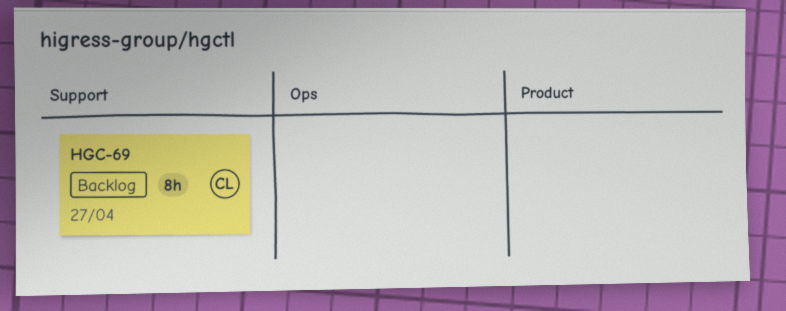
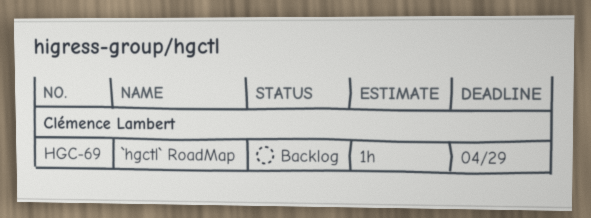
HGC-69, estimate: 8h -> 1h
HGC-69, due: Apr 27 -> Apr 29

